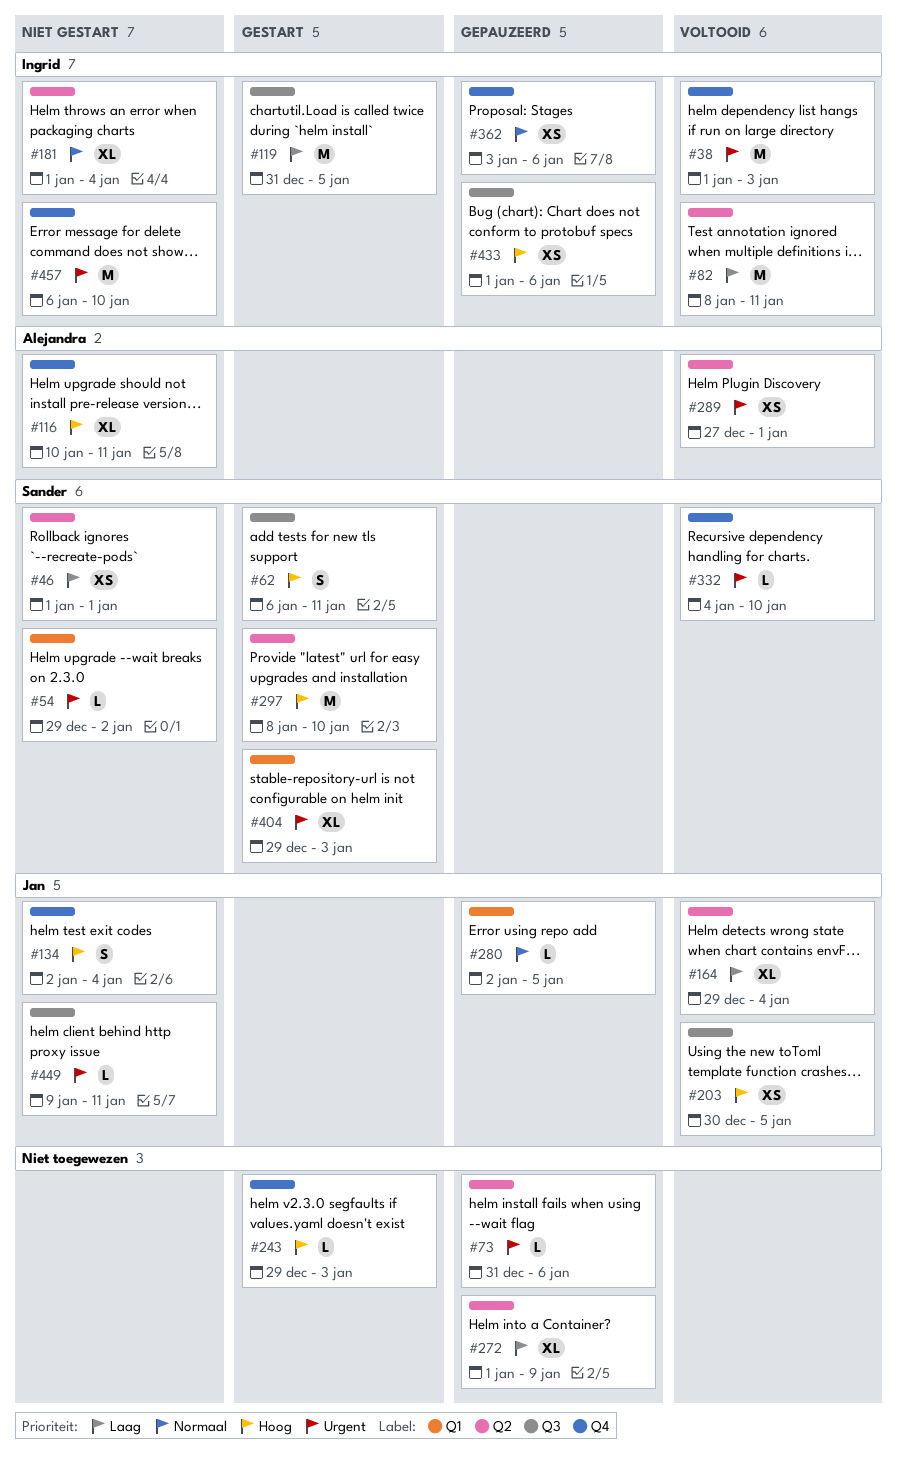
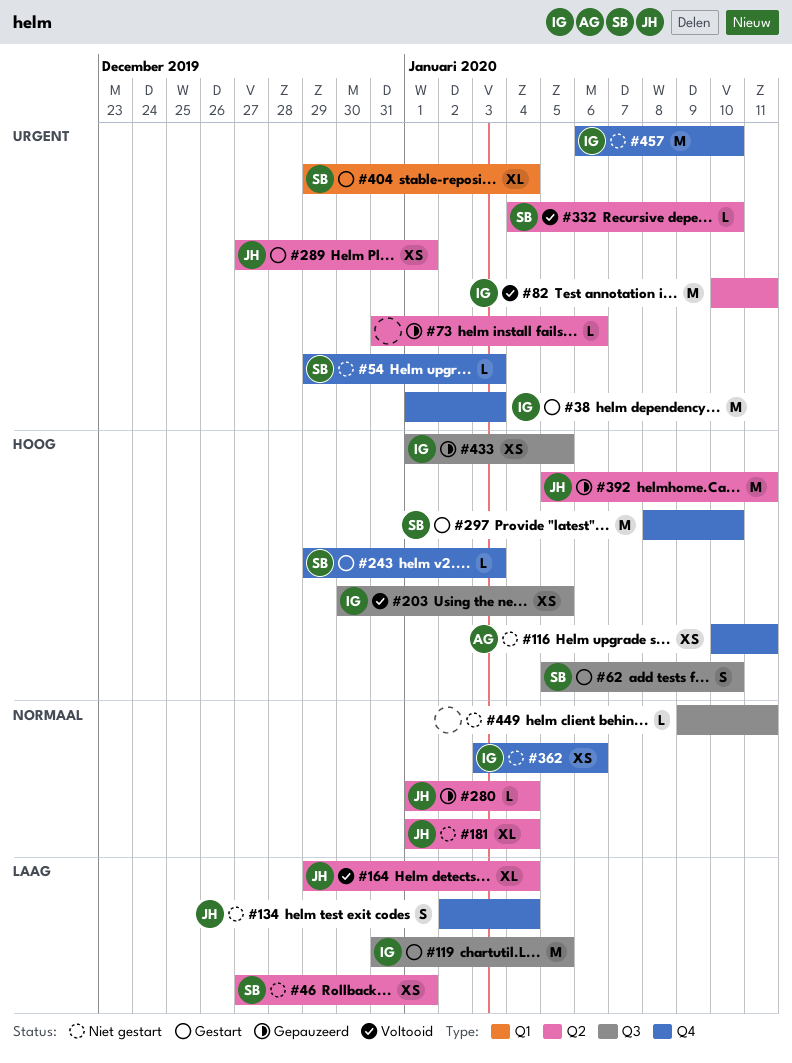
#38, status: Voltooid -> Gestart
#46, start: Jan 1 -> Dec 27
#54, label: Q1 -> Q4
#54, due: Jan 2 -> Jan 3
#62, start: Jan 6 -> Jan 5
#62, due: Jan 11 -> Jan 10
#82, priority: Laag -> Urgent
#82, start: Jan 8 -> Jan 10
#116, estimate: XL -> XS
#134, priority: Hoog -> Laag
#181, owner: Ingrid -> Jan
#203, owner: Jan -> Ingrid
#243, owner: none -> Sander
#272: present -> none
#280, label: Q1 -> Q2
#280, start: Jan 2 -> Jan 1
#280, due: Jan 5 -> Jan 4
#289, status: Voltooid -> Gestart
#289, owner: Alejandra -> Jan
#297, label: Q2 -> Q4
#332, label: Q4 -> Q2
#362, status: Gepauzeerd -> Niet gestart
#392: none -> present
#404, due: Jan 3 -> Jan 4
#433, due: Jan 6 -> Jan 5
#449, owner: Jan -> none
#449, priority: Urgent -> Normaal

